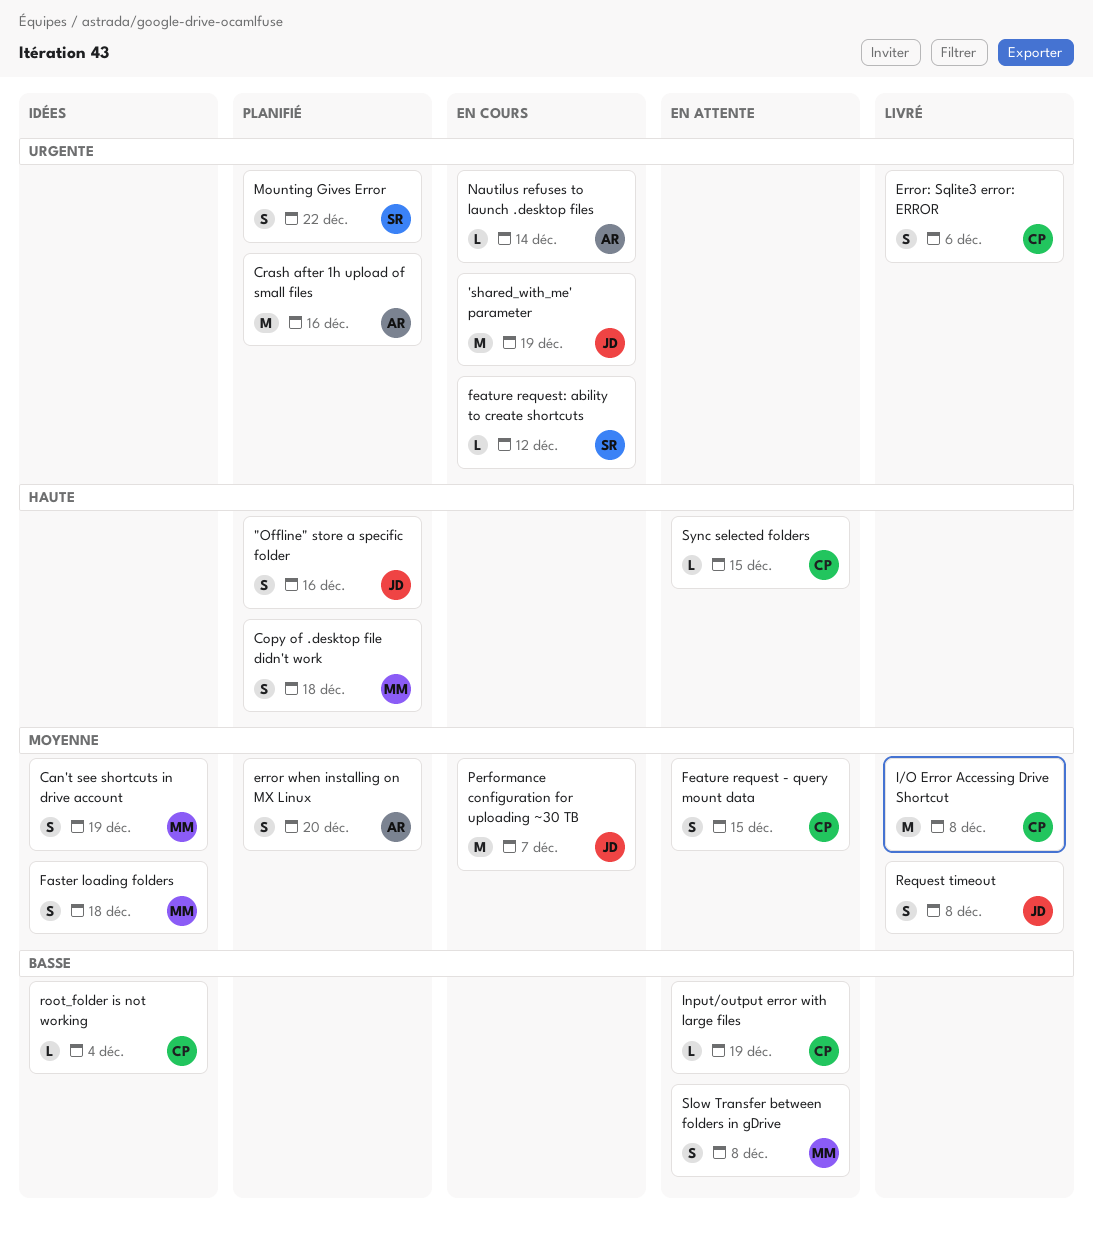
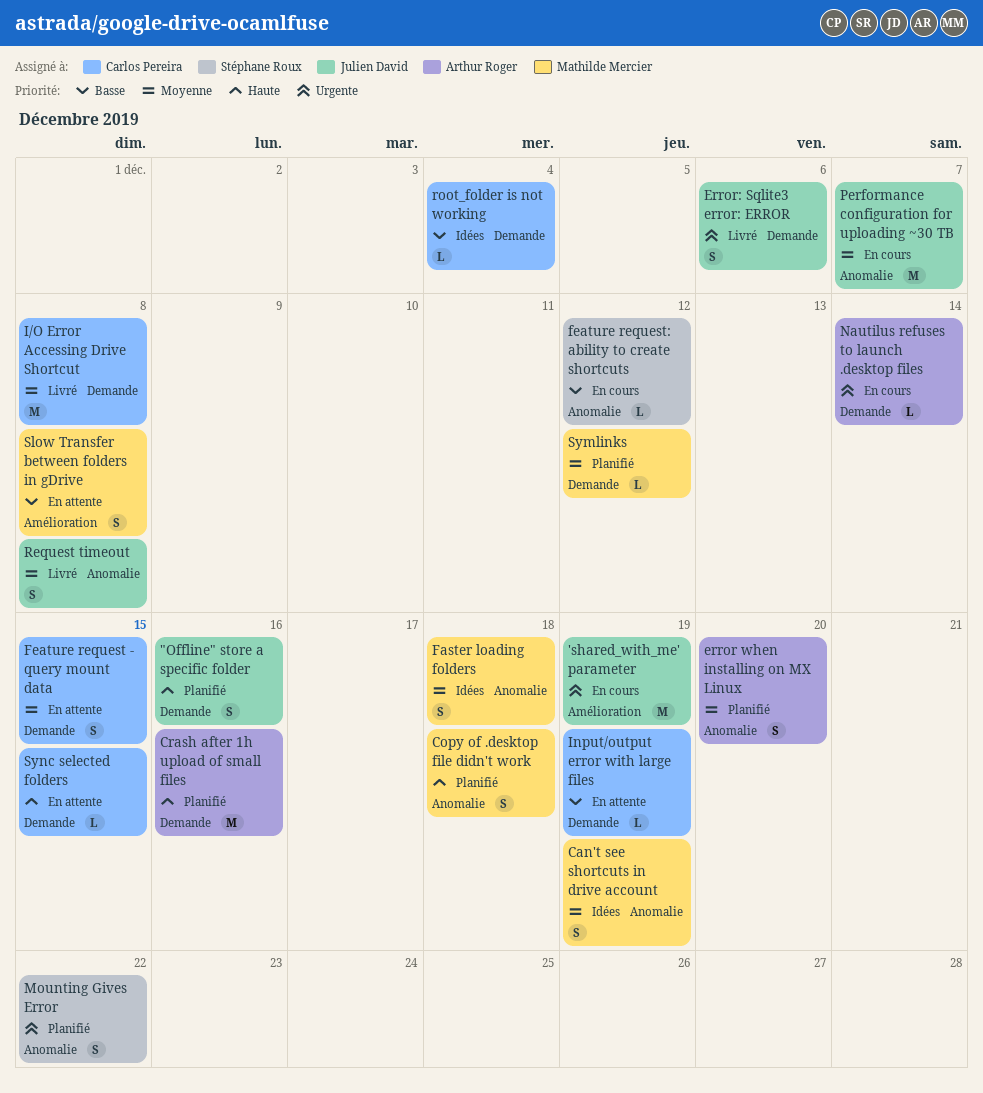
Crash after 1h upload of small files, priority: Urgente -> Haute
Error: Sqlite3 error: ERROR, owner: Carlos Pereira -> Julien David
feature request: ability to create shortcuts, priority: Urgente -> Basse
Symlinks: none -> present

